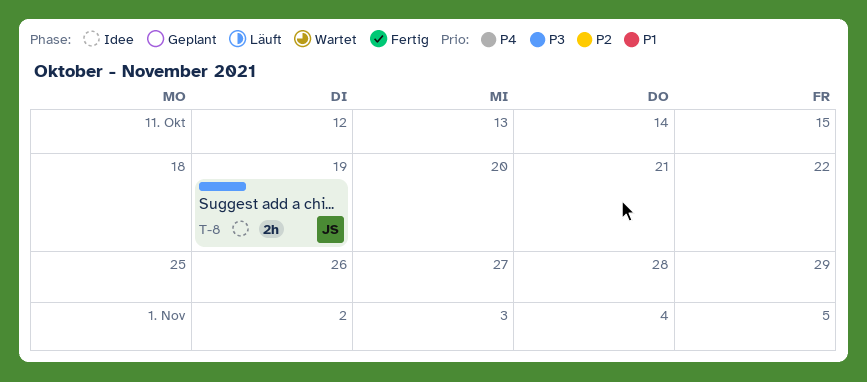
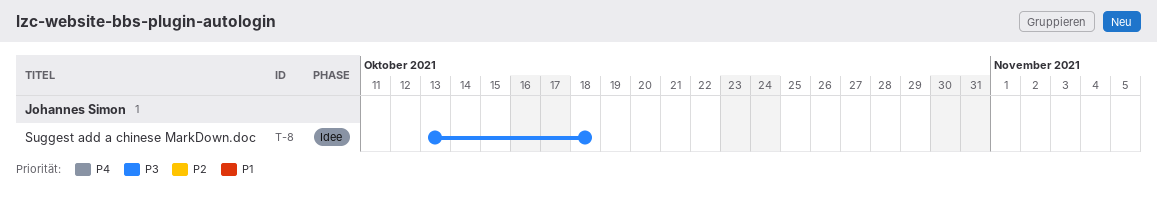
T-8, due: Oct 19 -> Oct 18

